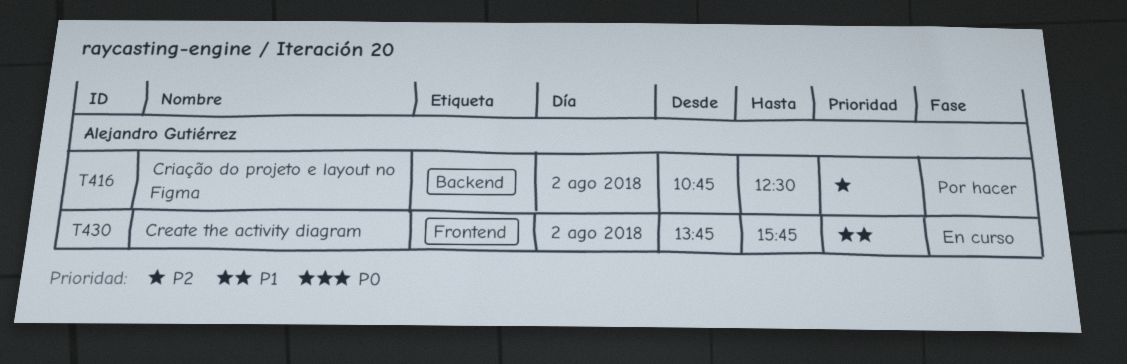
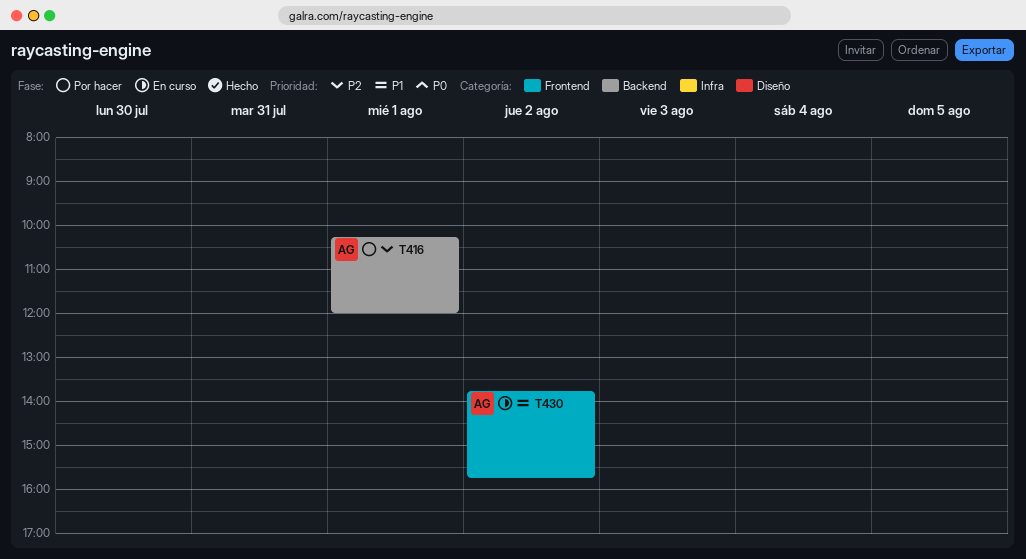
T416, day: Aug 2 -> Aug 1
T416, begins: 10:45 -> 10:15
T416, ends: 12:30 -> 12:00

